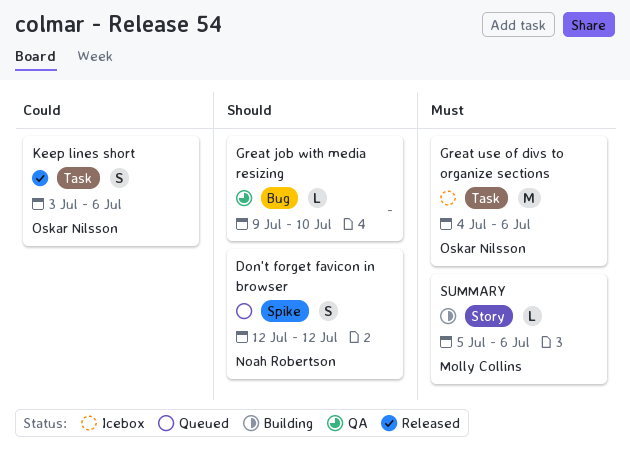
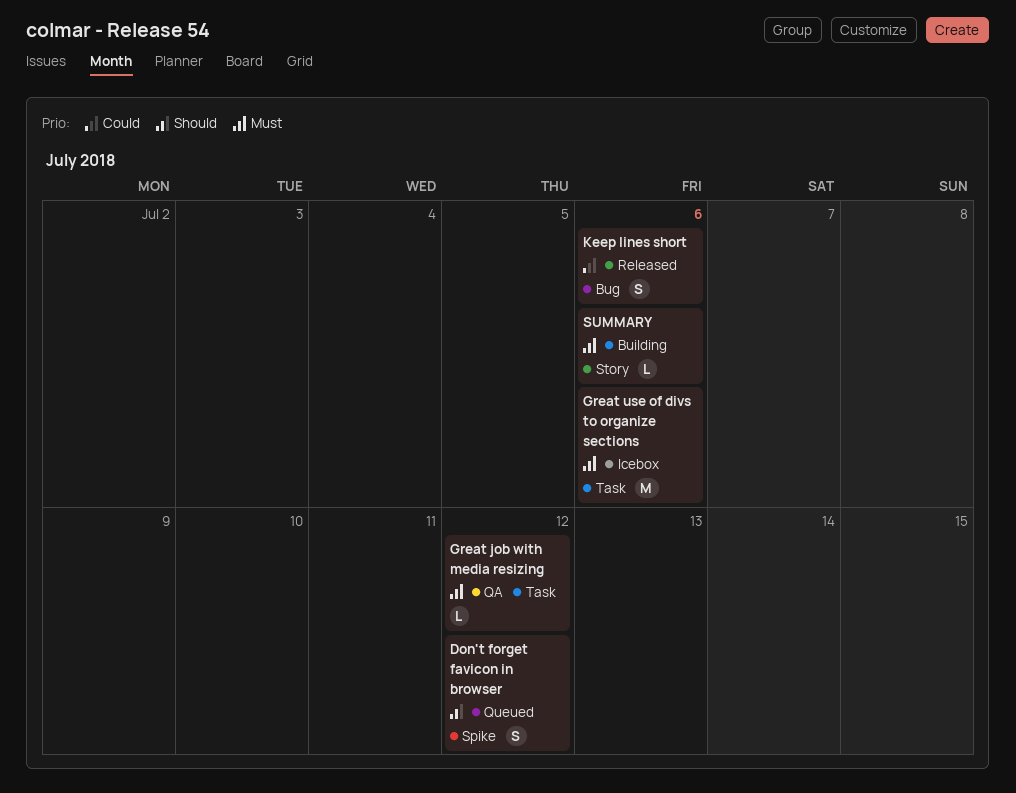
Great job with media resizing, priority: Should -> Must
Great job with media resizing, label: Bug -> Task
Great job with media resizing, due: Jul 10 -> Jul 12
Keep lines short, label: Task -> Bug

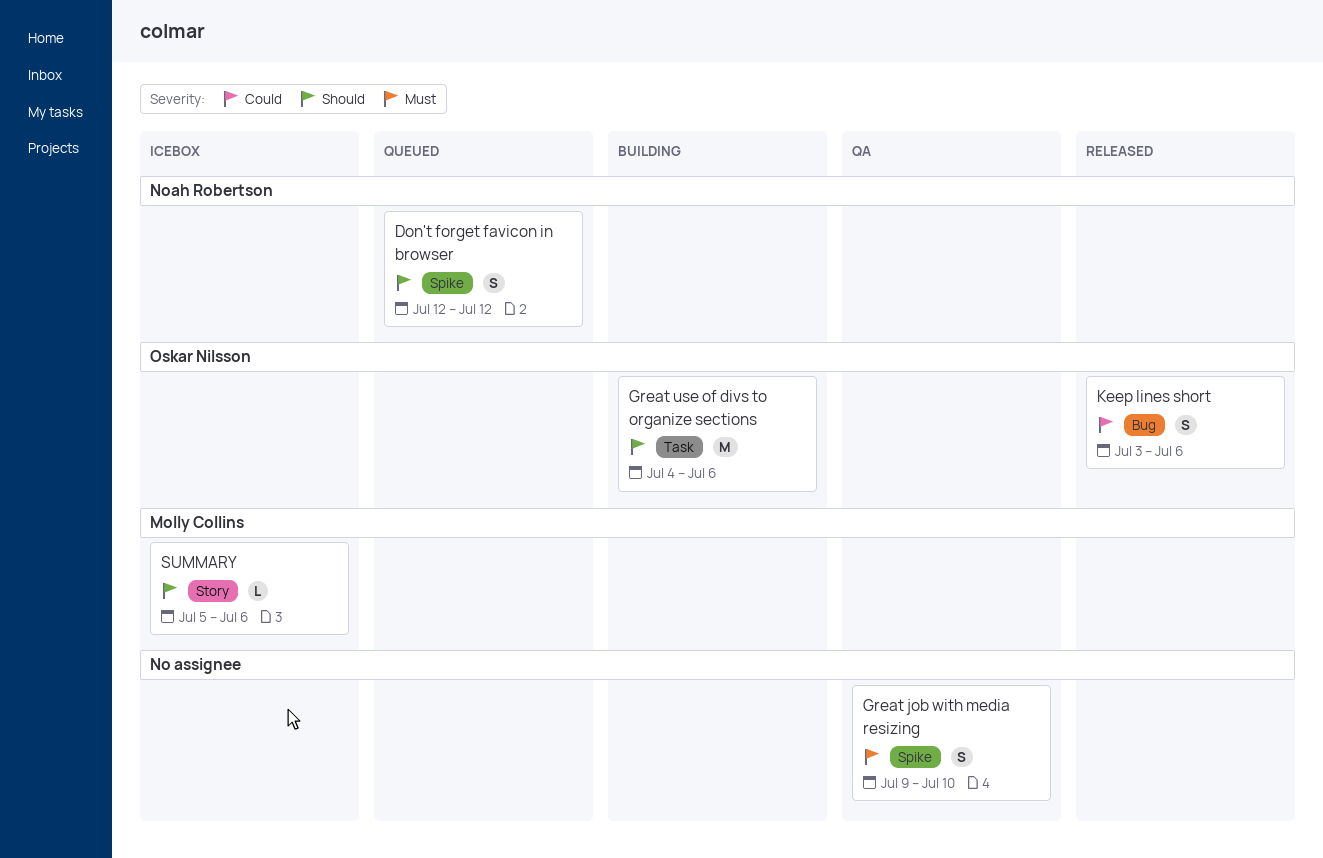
Great job with media resizing, label: Task -> Spike
Great job with media resizing, estimate: L -> S
Great job with media resizing, due: Jul 12 -> Jul 10
Great use of divs to organize sections, status: Icebox -> Building
Great use of divs to organize sections, priority: Must -> Should
SUMMARY, status: Building -> Icebox
SUMMARY, priority: Must -> Should

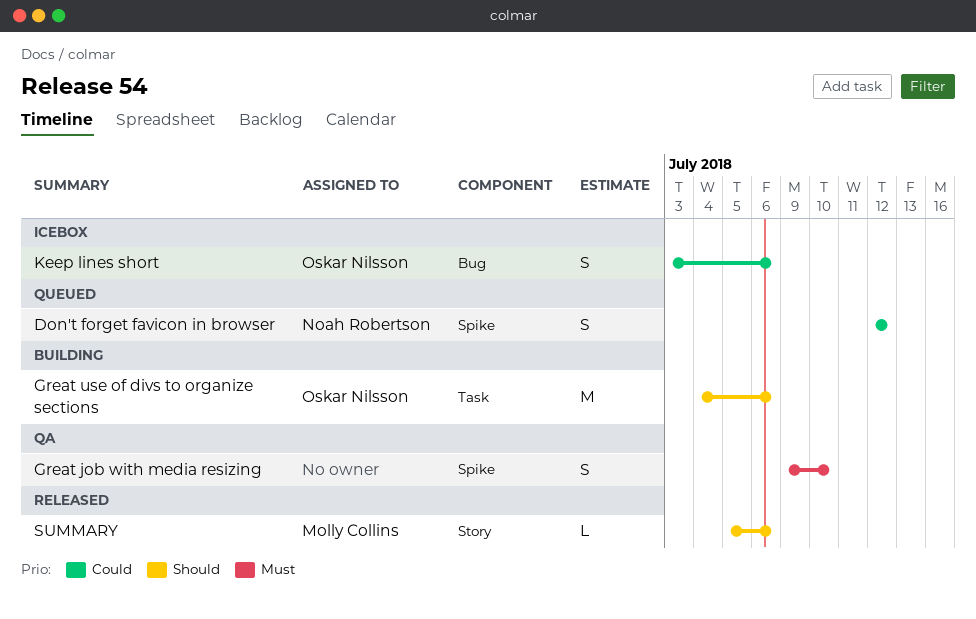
Don't forget favicon in browser, priority: Should -> Could
Keep lines short, status: Released -> Icebox
SUMMARY, status: Icebox -> Released

